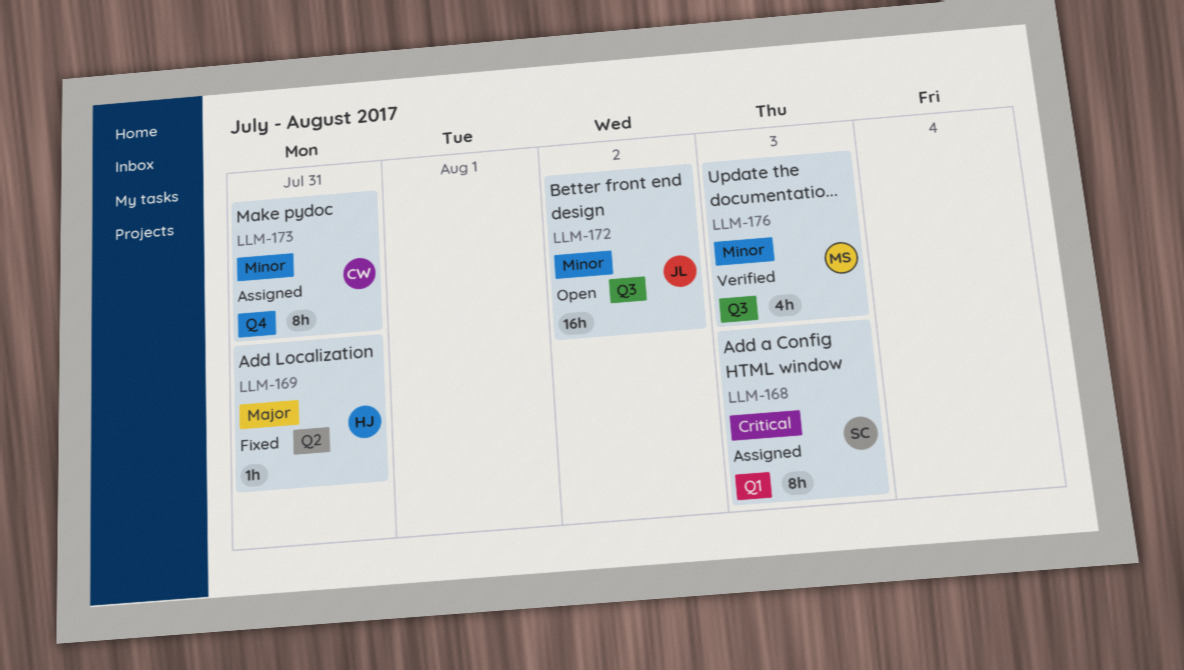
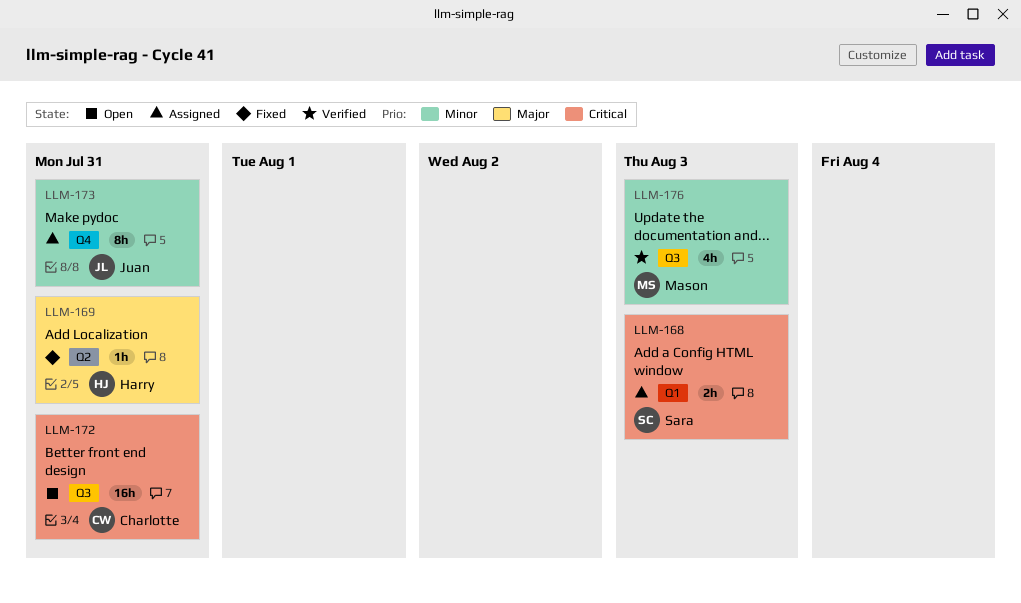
LLM-168, estimate: 8h -> 2h
LLM-172, owner: Juan -> Charlotte
LLM-172, priority: Minor -> Critical
LLM-172, due: Aug 2 -> Jul 31
LLM-173, owner: Charlotte -> Juan

